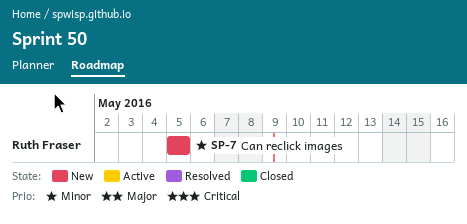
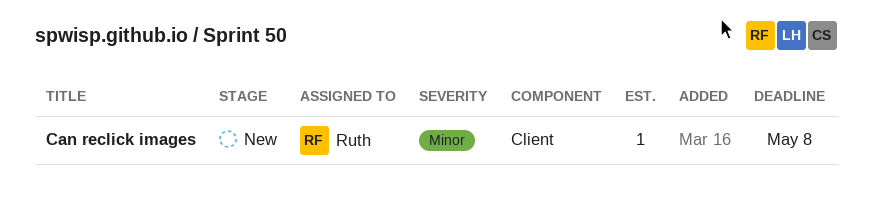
Can reclick images, due: May 5 -> May 8

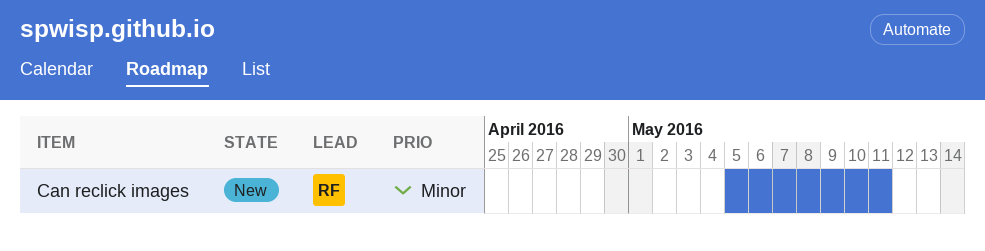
Can reclick images, due: May 8 -> May 11

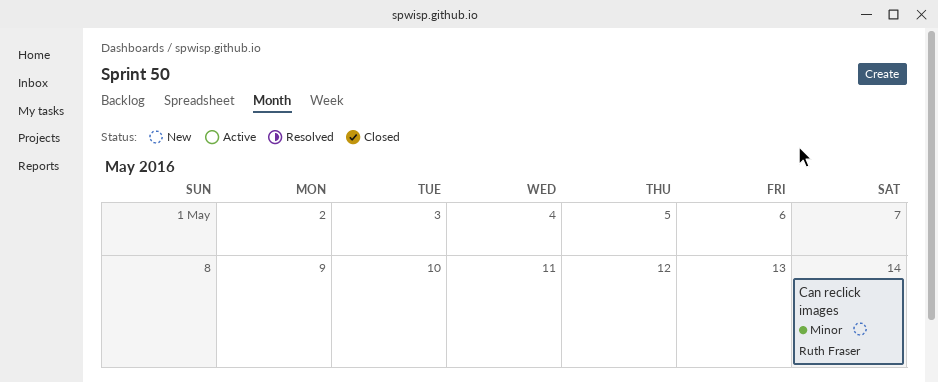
Can reclick images, due: May 11 -> May 14

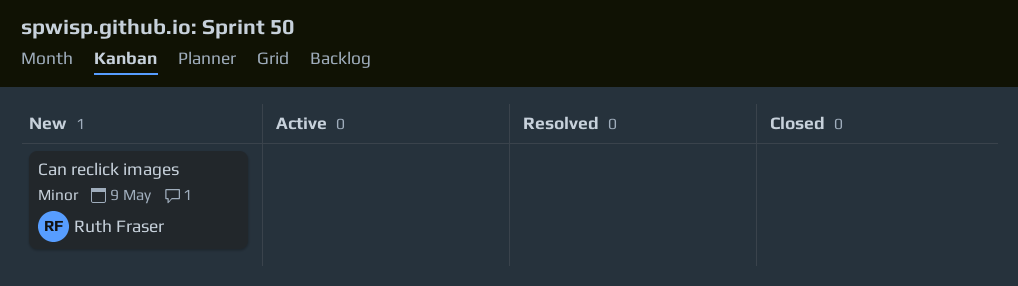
Can reclick images, due: May 14 -> May 9

